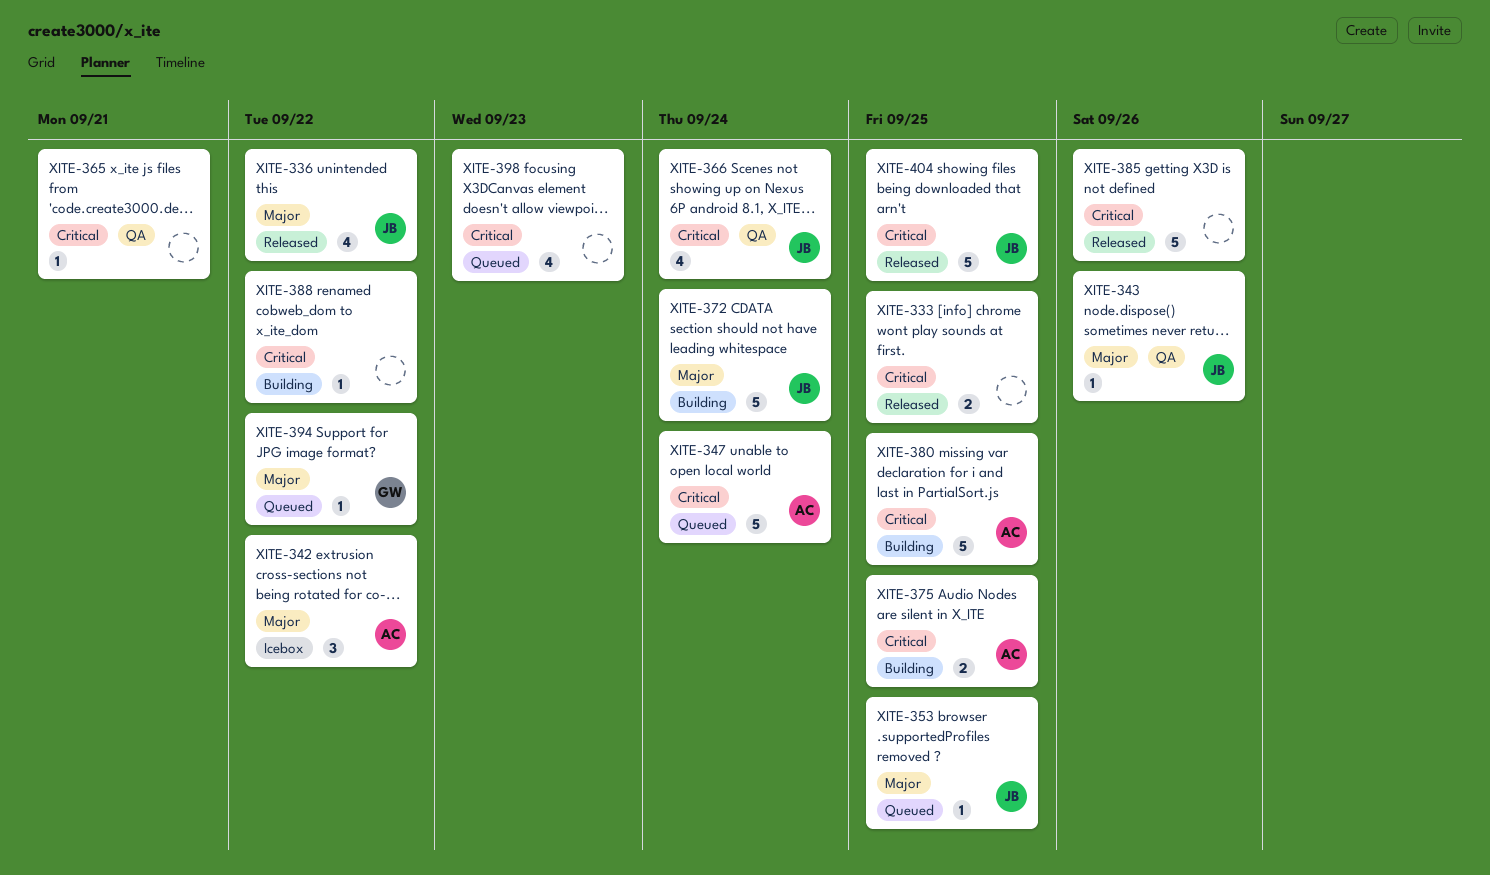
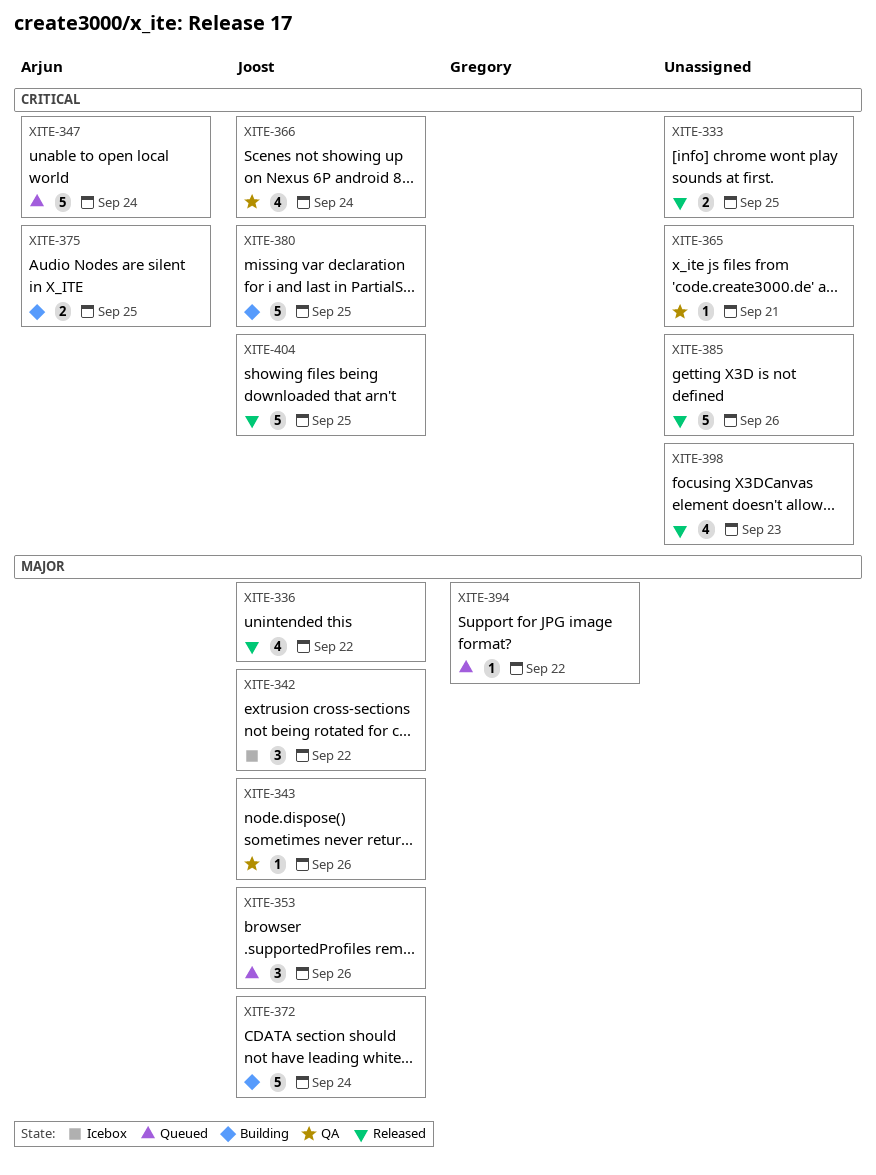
XITE-342, owner: Arjun -> Joost
XITE-353, estimate: 1 -> 3
XITE-353, due: Sep 25 -> Sep 26
XITE-380, owner: Arjun -> Joost
XITE-388: present -> none
XITE-398, status: Queued -> Released

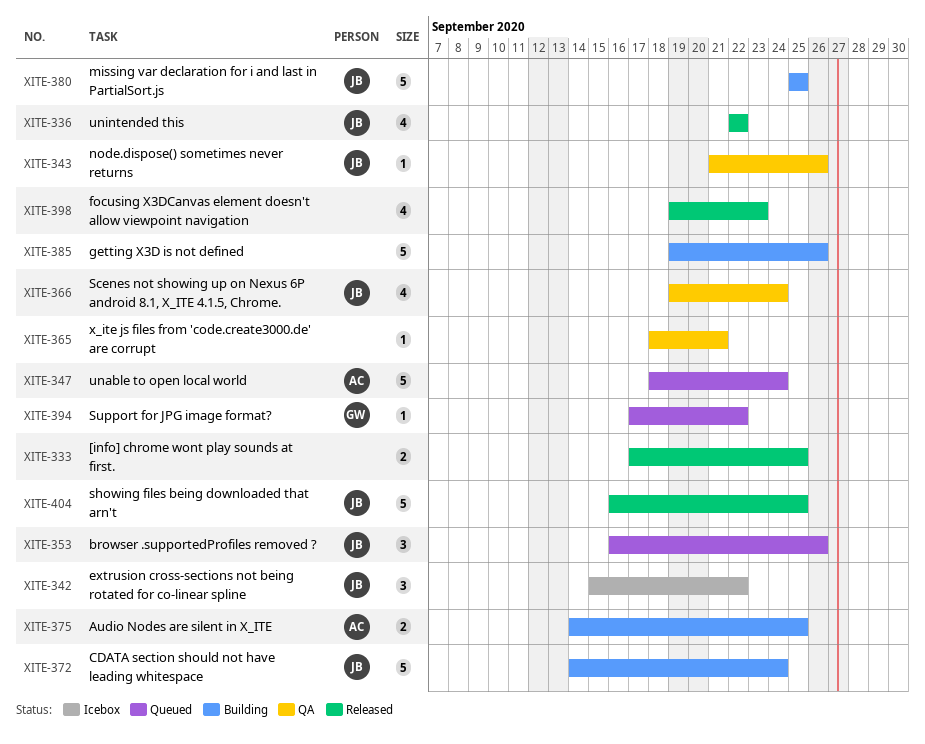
XITE-385, status: Released -> Building

